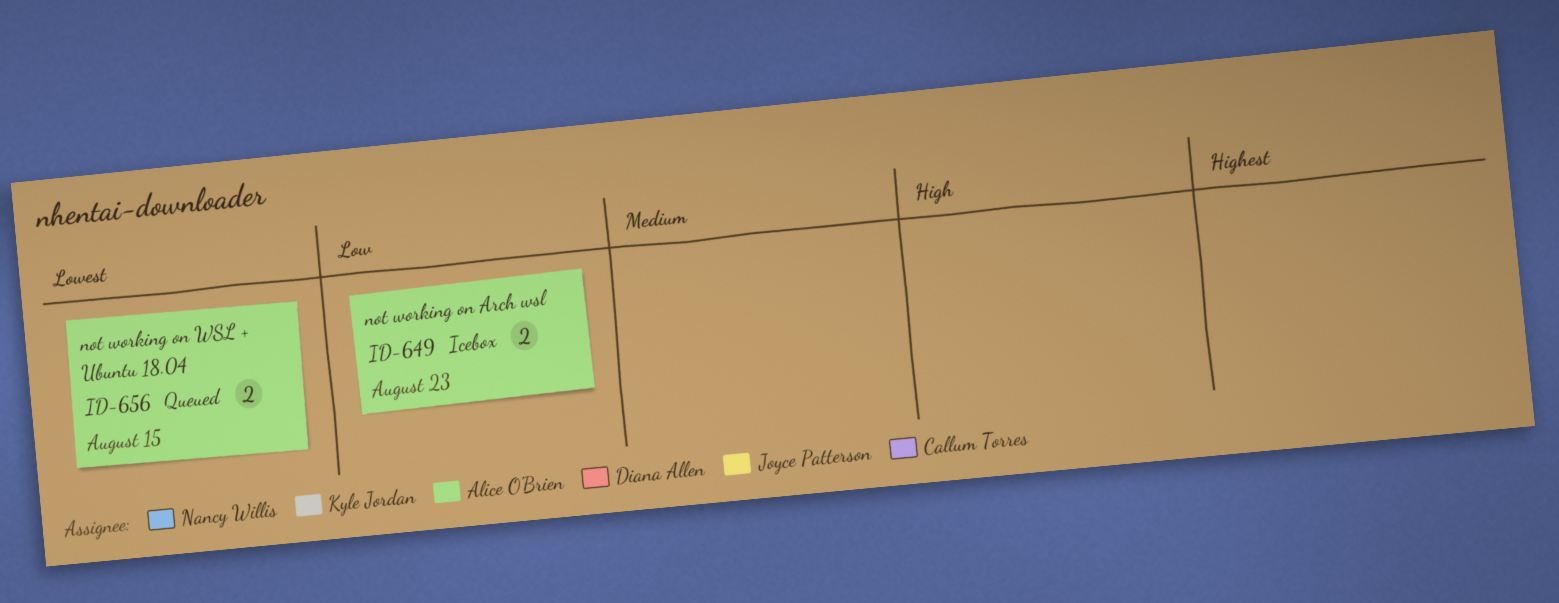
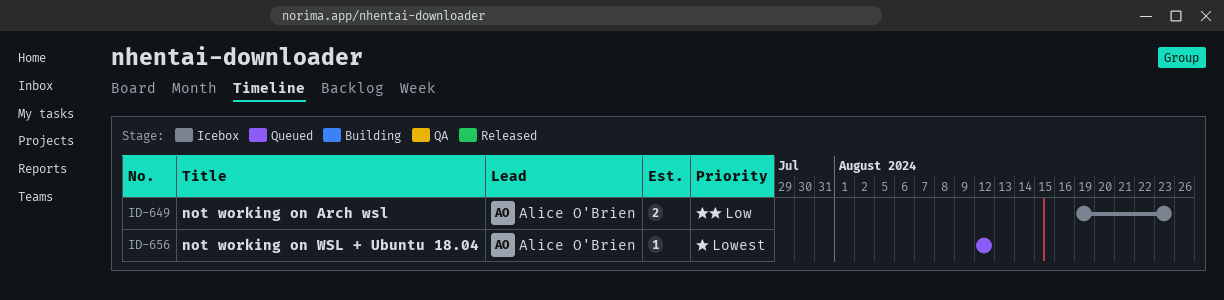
ID-656, estimate: 2 -> 1
ID-656, due: Aug 15 -> Aug 12

